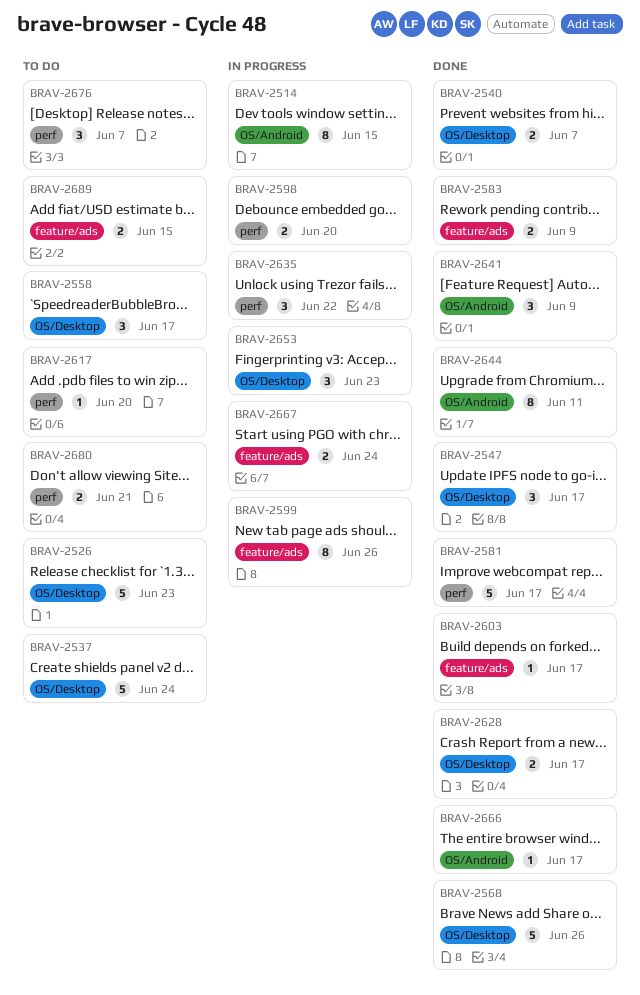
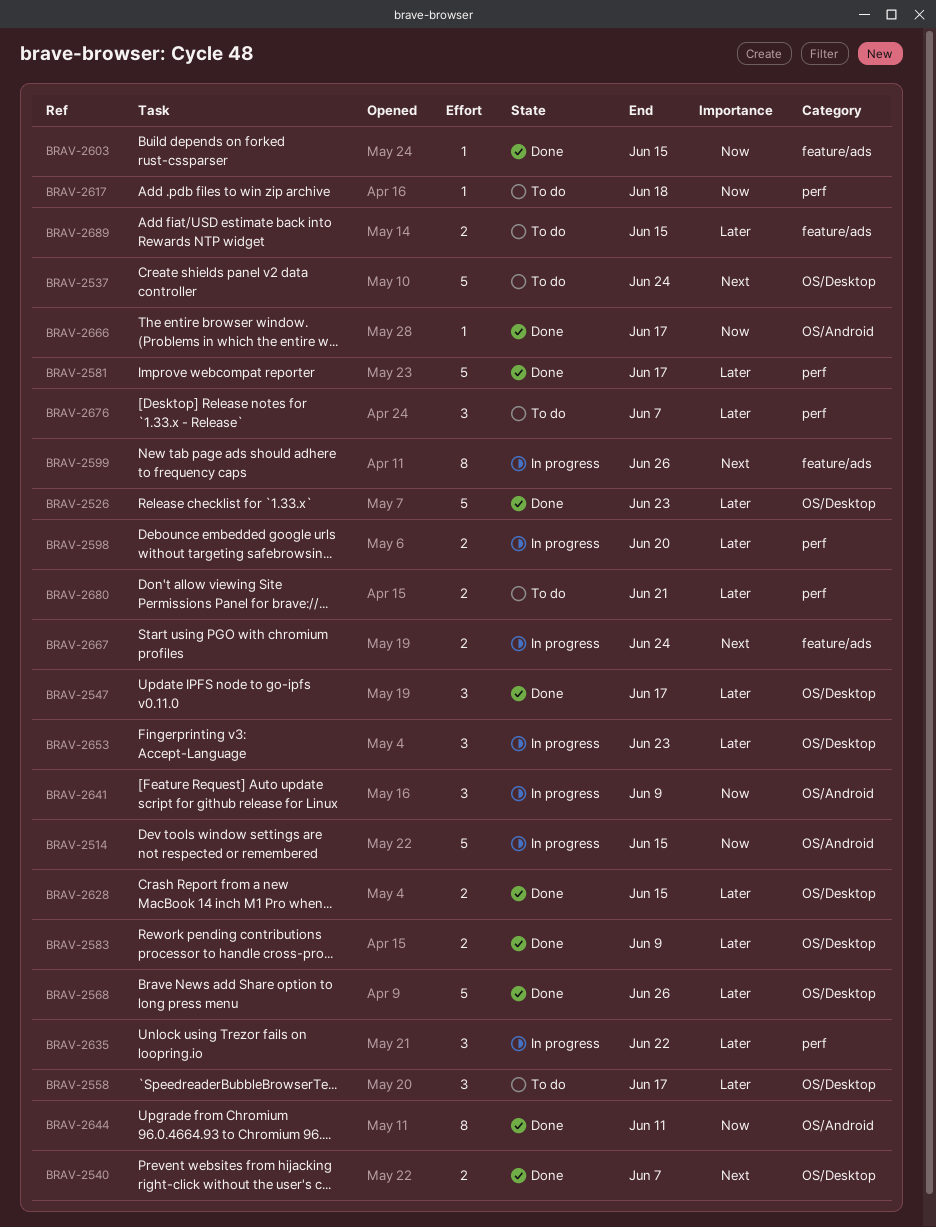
BRAV-2514, estimate: 8 -> 5
BRAV-2526, status: To do -> Done
BRAV-2583, label: feature/ads -> OS/Desktop
BRAV-2603, due: Jun 17 -> Jun 15
BRAV-2617, due: Jun 20 -> Jun 18
BRAV-2628, due: Jun 17 -> Jun 15
BRAV-2641, status: Done -> In progress

